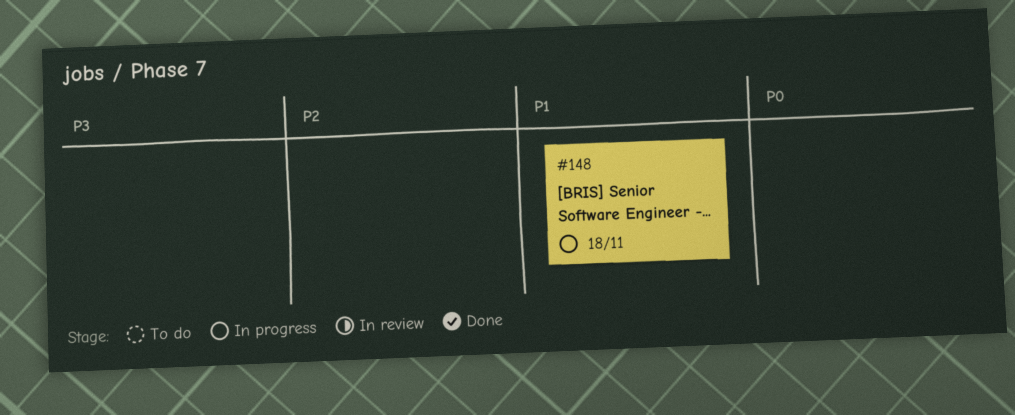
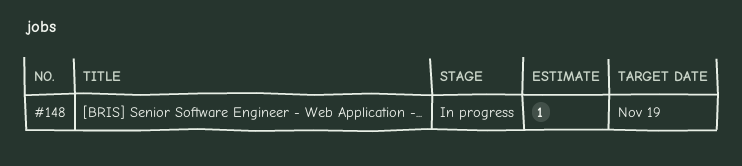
#148, due: Nov 18 -> Nov 19

